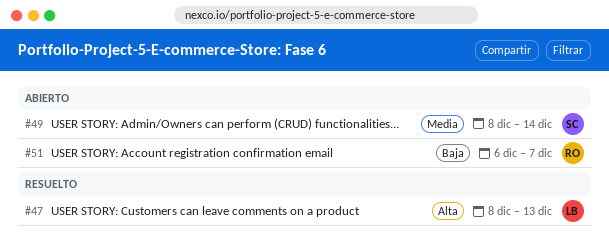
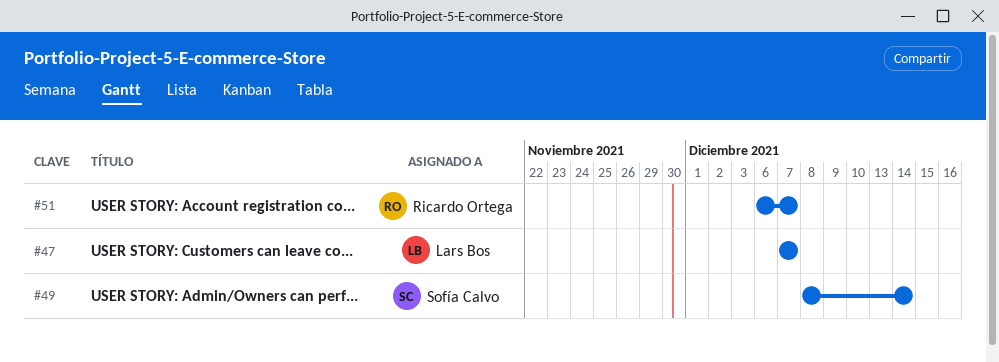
#47, start: Dec 8 -> Dec 7
#47, due: Dec 13 -> Dec 7

